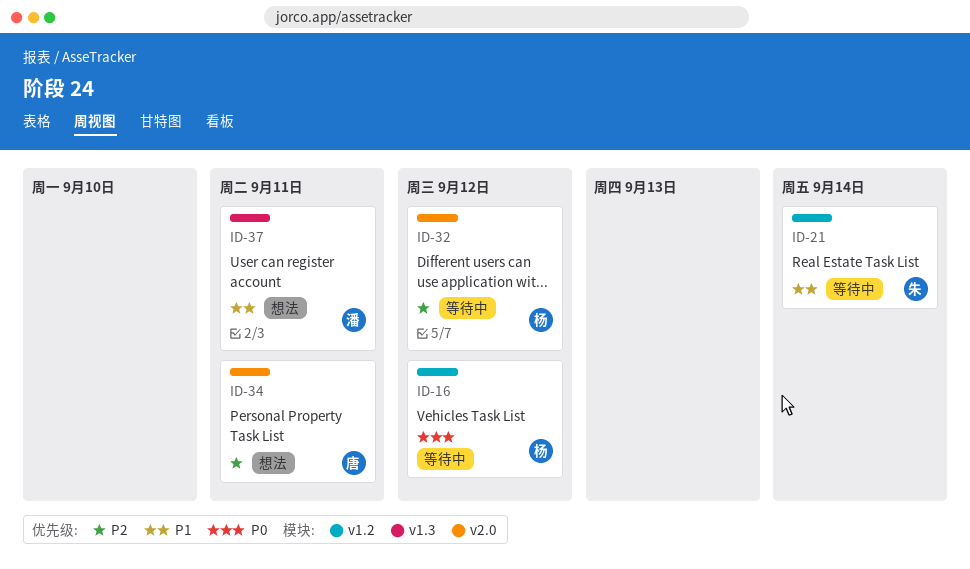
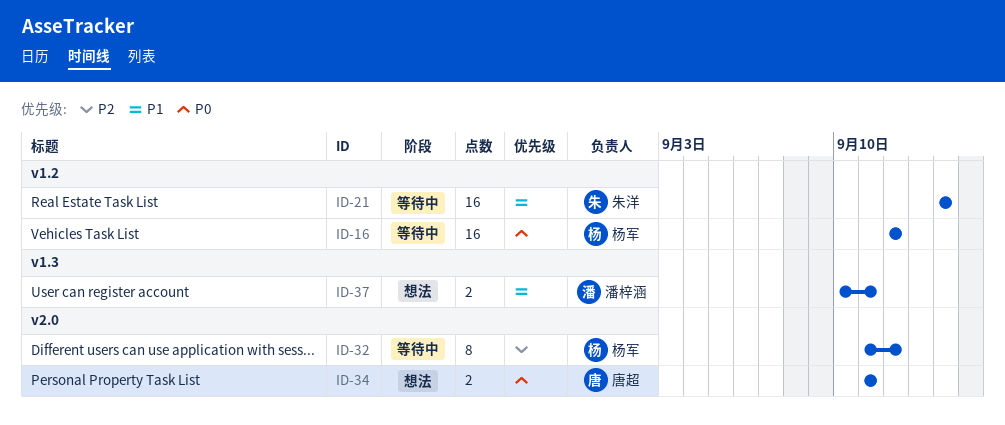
ID-34, priority: P2 -> P0

